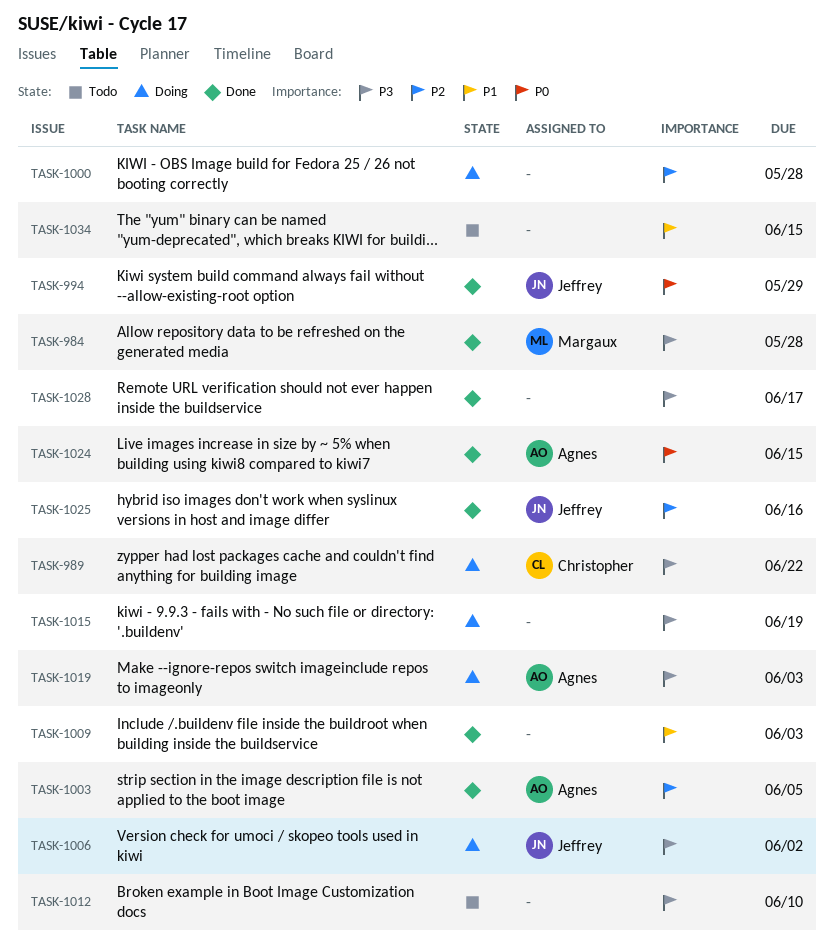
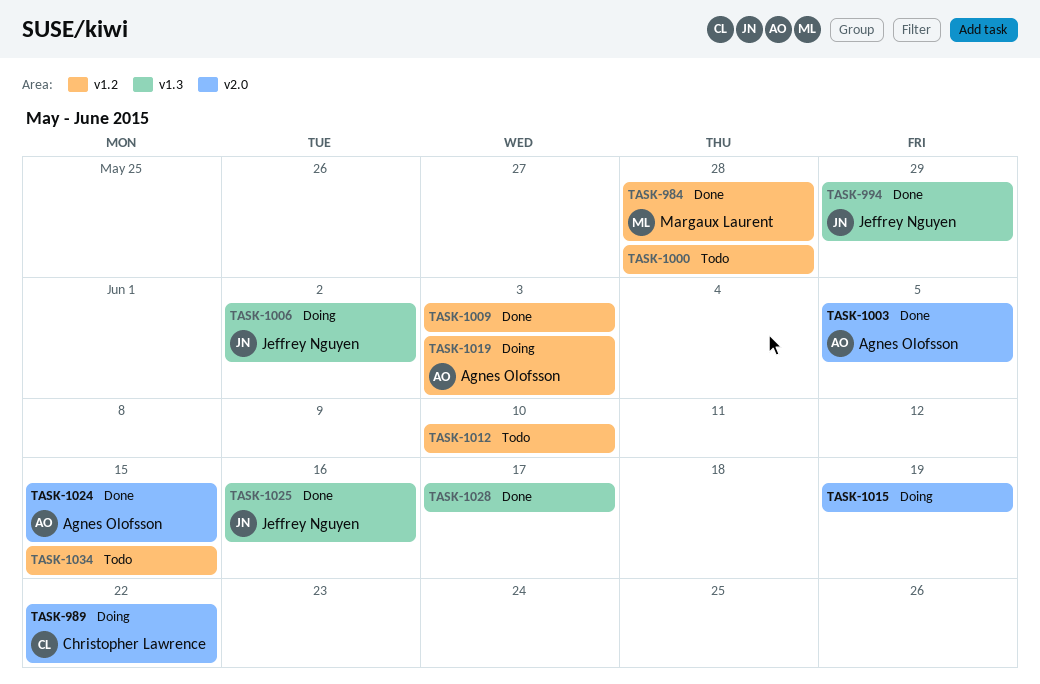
TASK-1000, status: Doing -> Todo

